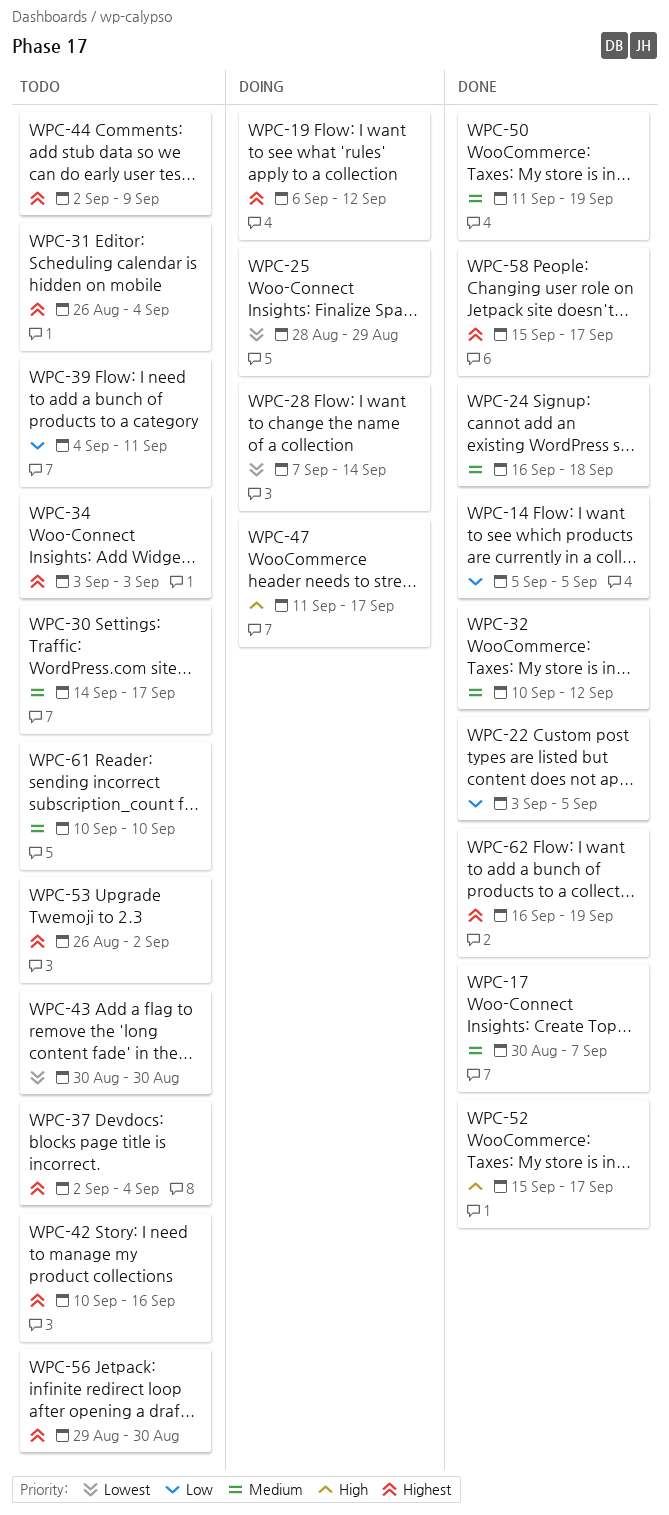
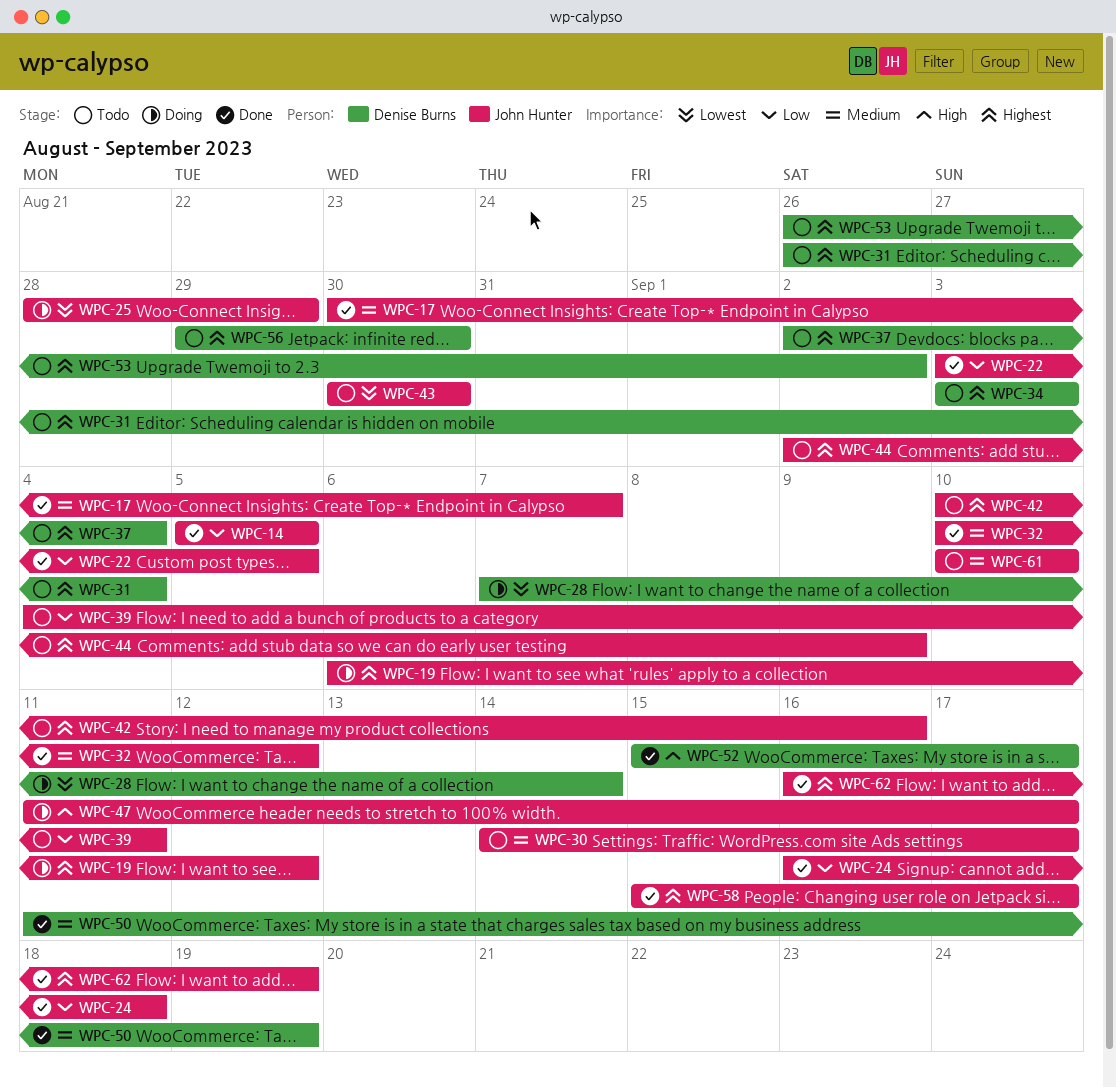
WPC-24, priority: Medium -> Low

